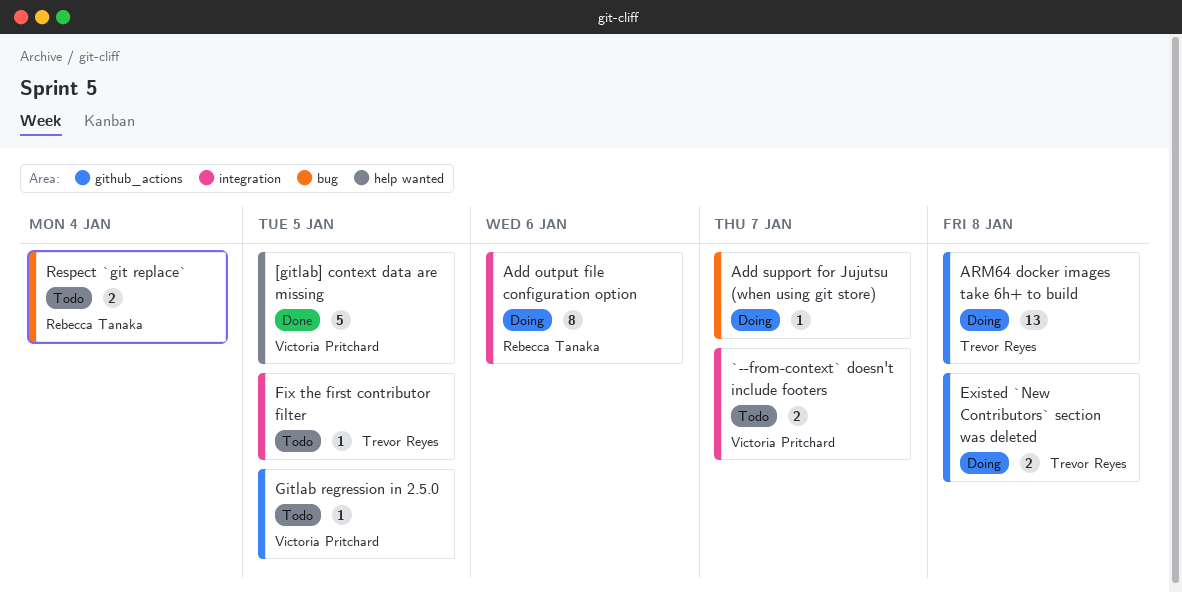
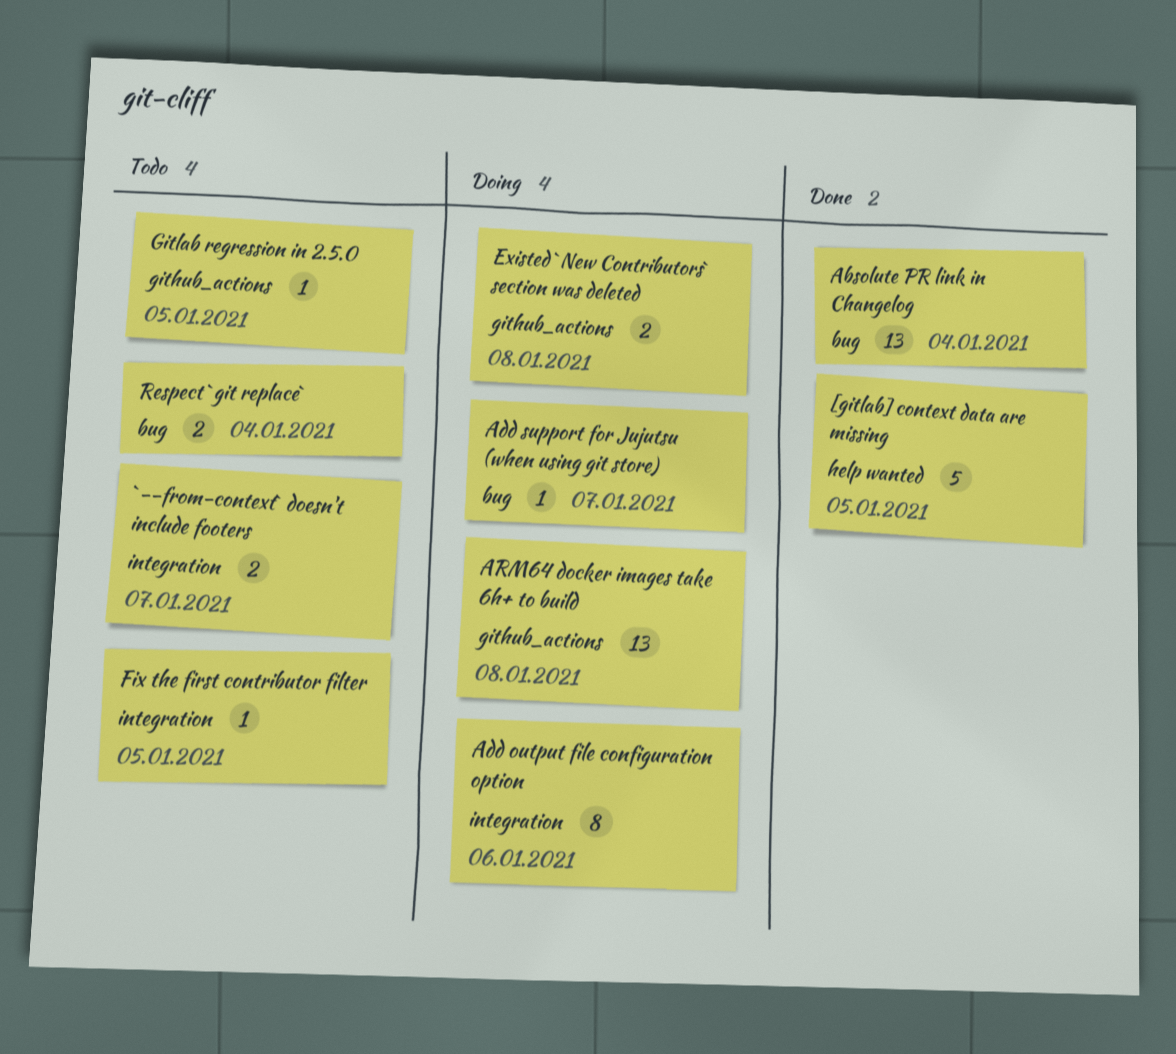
Absolute PR link in Changelog: none -> present

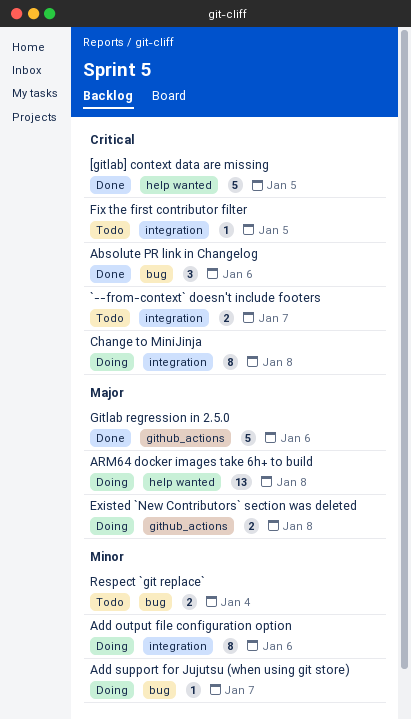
Absolute PR link in Changelog, estimate: 13 -> 3
Absolute PR link in Changelog, due: Jan 4 -> Jan 6
ARM64 docker images take 6h+ to build, label: github_actions -> help wanted
Change to MiniJinja: none -> present
Gitlab regression in 2.5.0, status: Todo -> Done
Gitlab regression in 2.5.0, estimate: 1 -> 5
Gitlab regression in 2.5.0, due: Jan 5 -> Jan 6

